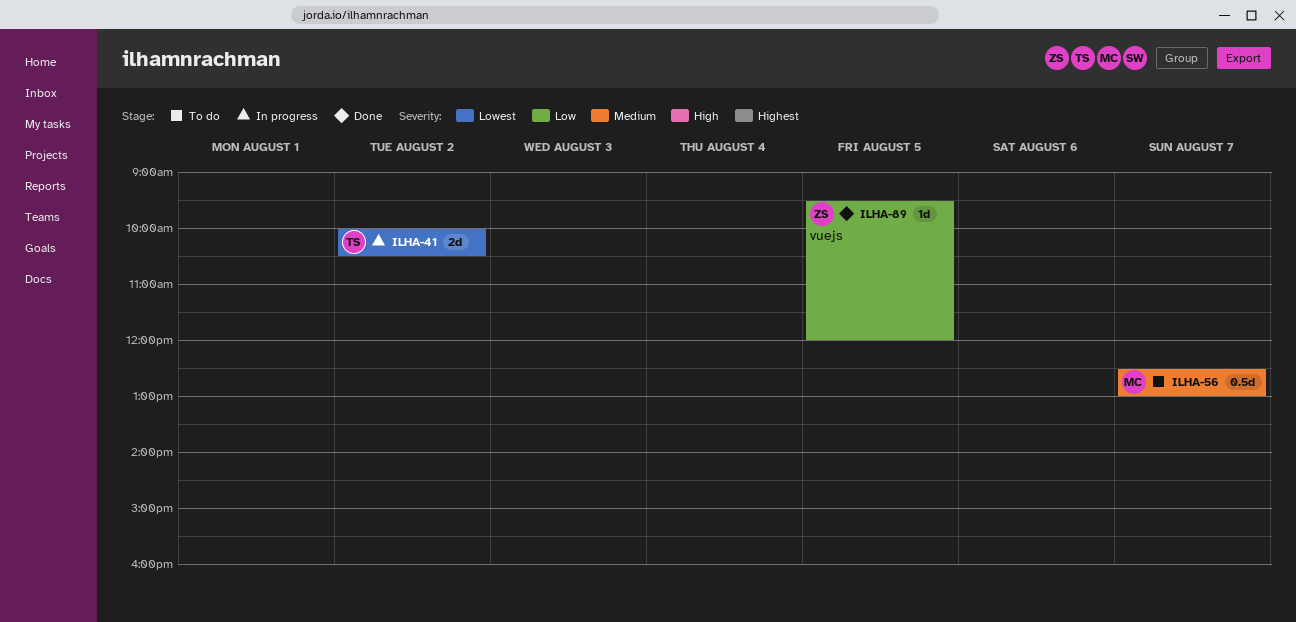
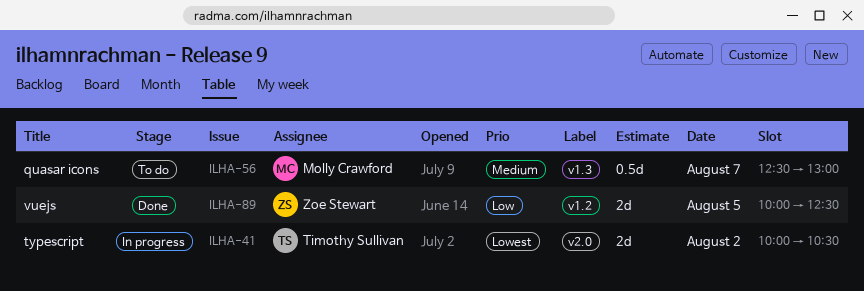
ILHA-89, estimate: 1d -> 2d
ILHA-89, begins: 09:30 -> 10:00
ILHA-89, ends: 12:00 -> 12:30

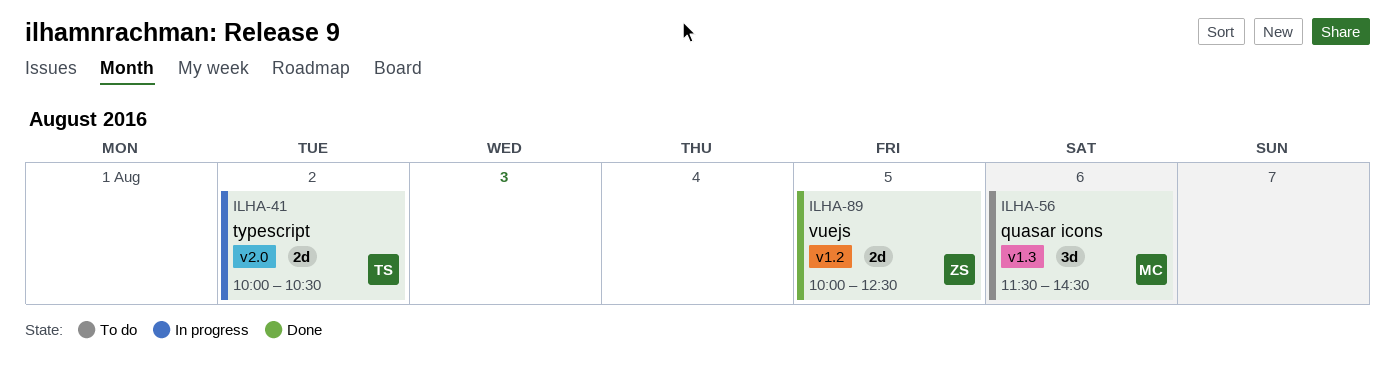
ILHA-56, estimate: 0.5d -> 3d
ILHA-56, day: Aug 7 -> Aug 6
ILHA-56, begins: 12:30 -> 11:30
ILHA-56, ends: 13:00 -> 14:30

